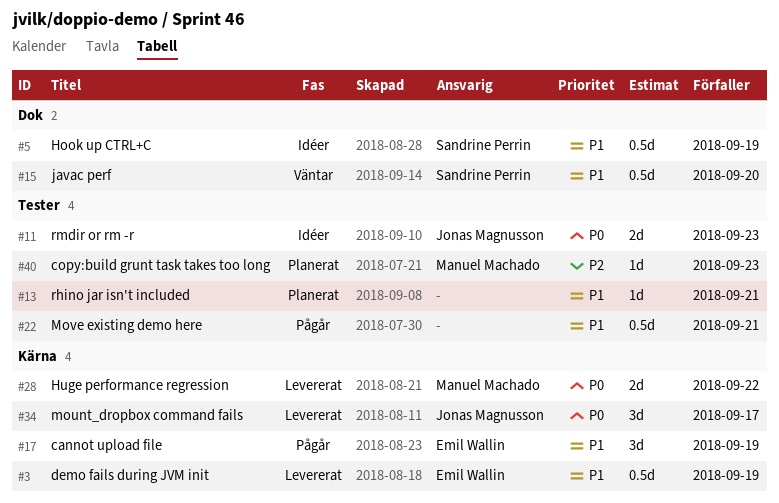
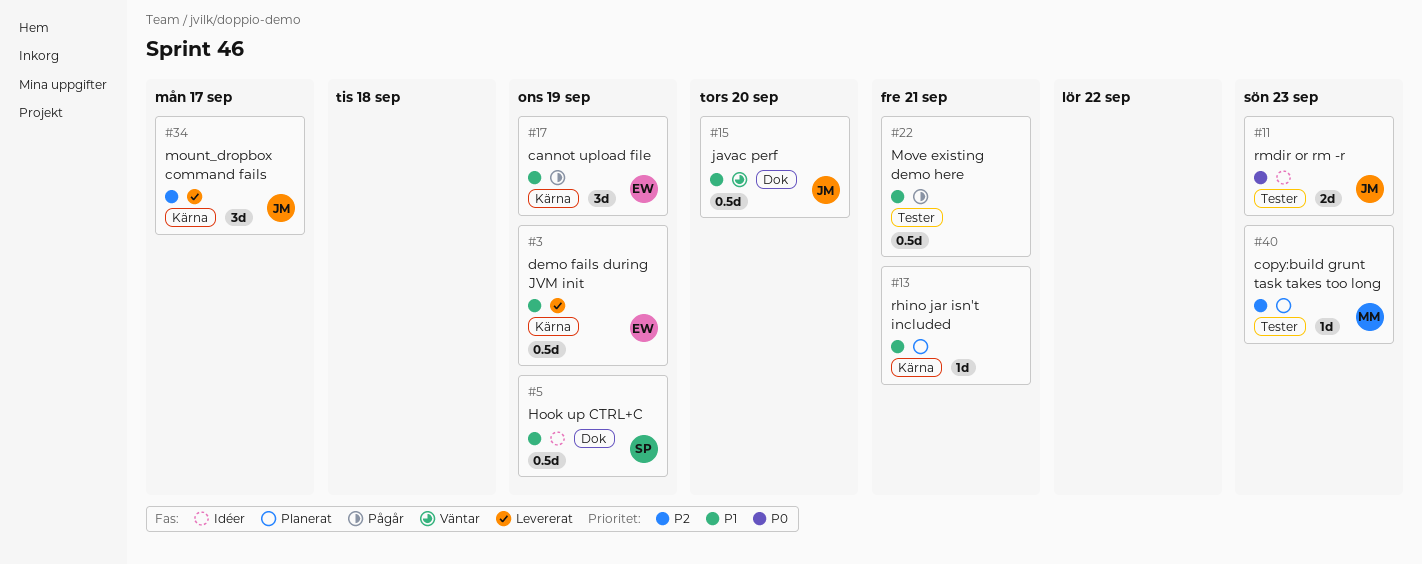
#13, label: Tester -> Kärna
#15, owner: Sandrine Perrin -> Jonas Magnusson
#28: present -> none
#34, priority: P0 -> P2

